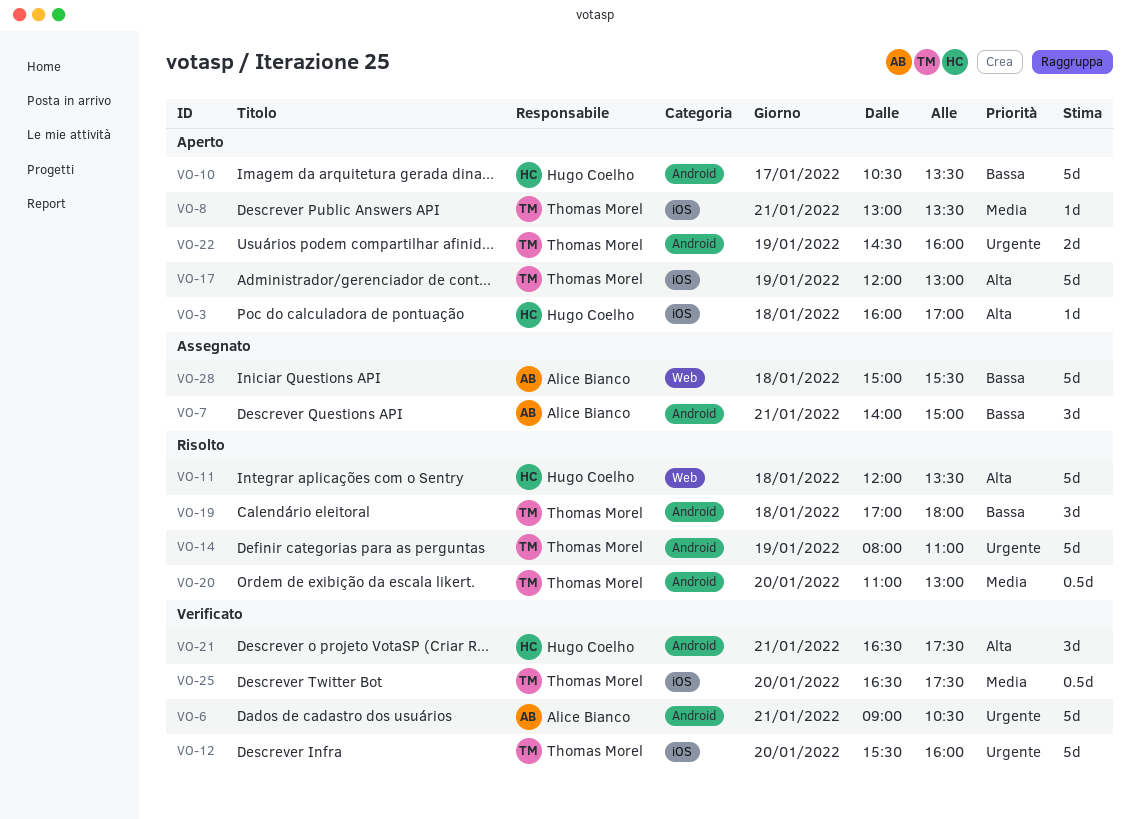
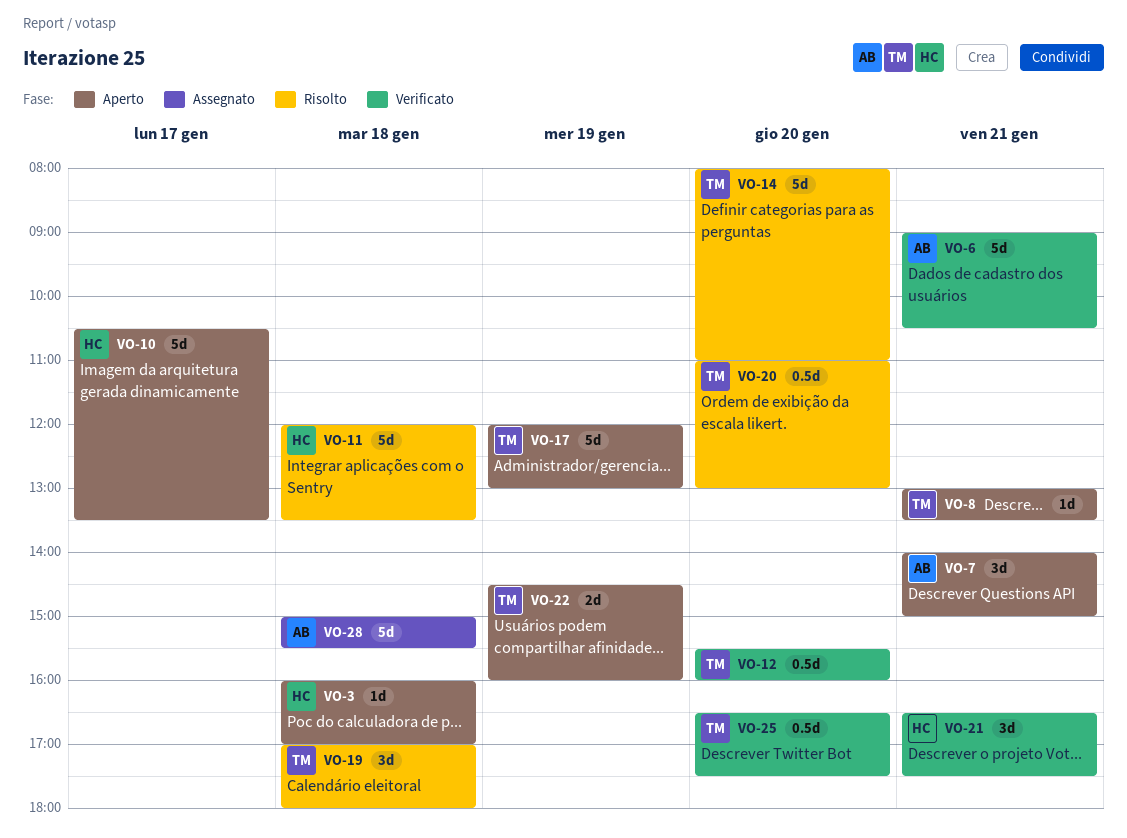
VO-7, status: Assegnato -> Aperto
VO-12, estimate: 5d -> 0.5d
VO-14, day: Jan 19 -> Jan 20

